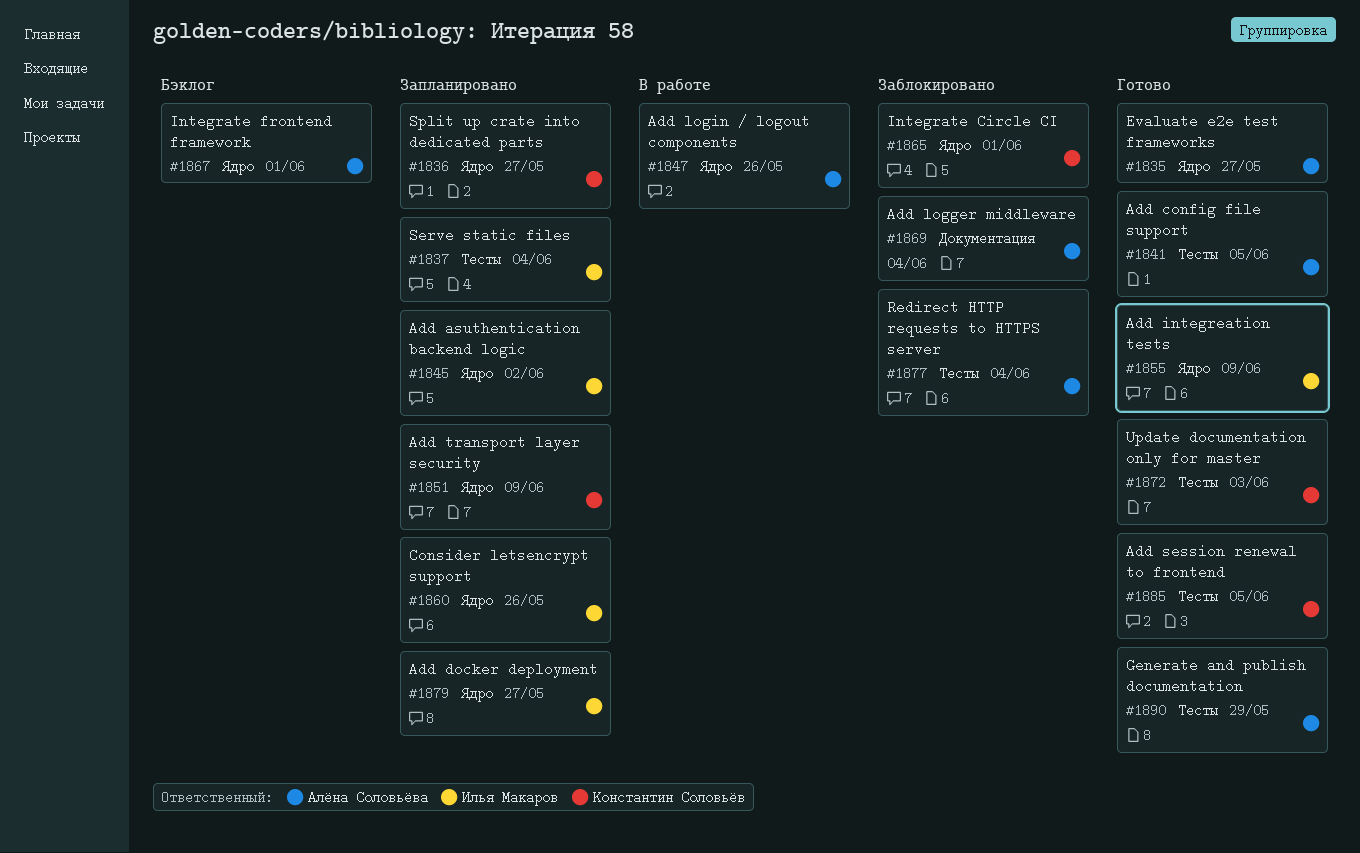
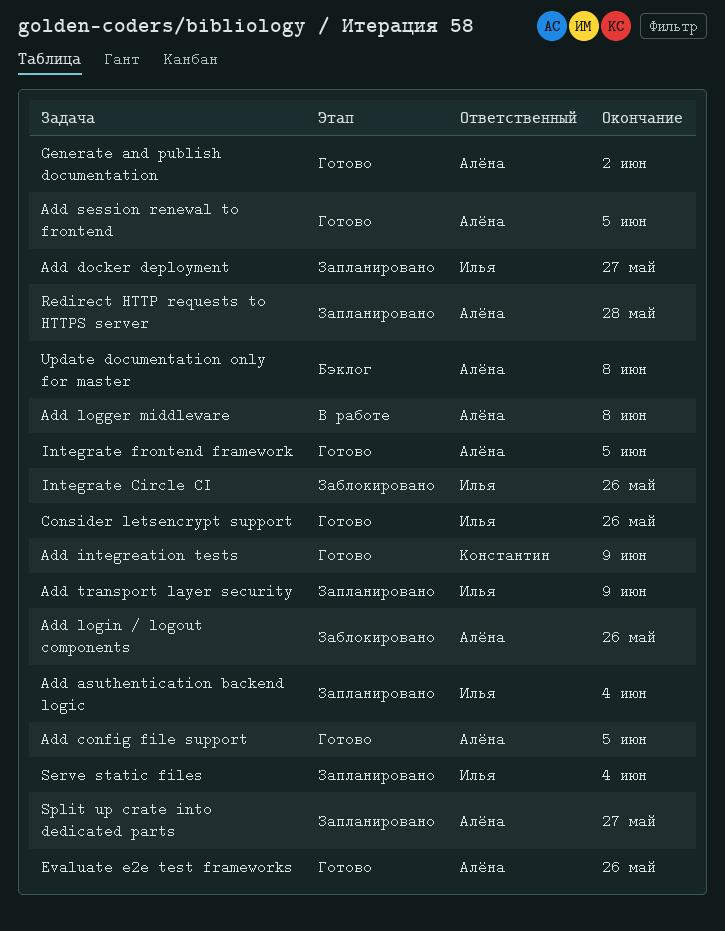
Add asuthentication backend logic, due: Jun 2 -> Jun 4
Add integreation tests, owner: Илья Макаров -> Константин Соловьёв
Add logger middleware, status: Заблокировано -> В работе
Add logger middleware, due: Jun 4 -> Jun 8
Add login / logout components, status: В работе -> Заблокировано
Add session renewal to frontend, owner: Константин Соловьёв -> Алёна Соловьёва
Add transport layer security, owner: Константин Соловьёв -> Илья Макаров
Consider letsencrypt support, status: Запланировано -> Готово
Evaluate e2e test frameworks, due: May 27 -> May 26
Generate and publish documentation, due: May 29 -> Jun 2
Integrate Circle CI, owner: Константин Соловьёв -> Илья Макаров
Integrate Circle CI, due: Jun 1 -> May 26
Integrate frontend framework, status: Бэклог -> Готово
Integrate frontend framework, due: Jun 1 -> Jun 5
Redirect HTTP requests to HTTPS server, status: Заблокировано -> Запланировано
Redirect HTTP requests to HTTPS server, due: Jun 4 -> May 28
Split up crate into dedicated parts, owner: Константин Соловьёв -> Алёна Соловьёва
Update documentation only for master, status: Готово -> Бэклог
Update documentation only for master, owner: Константин Соловьёв -> Алёна Соловьёва
Update documentation only for master, due: Jun 3 -> Jun 8

